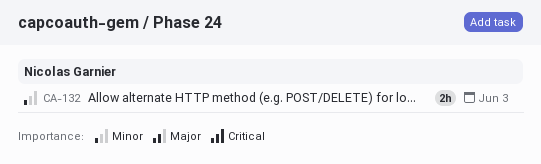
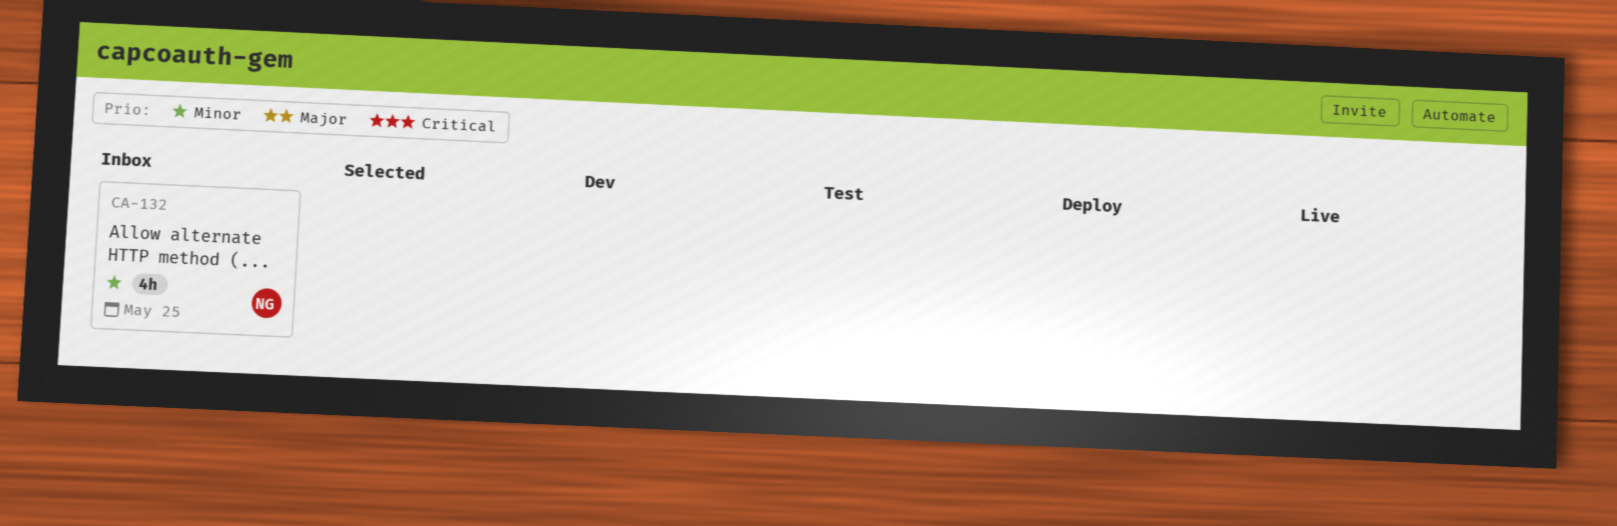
CA-132, estimate: 2h -> 4h
CA-132, due: Jun 3 -> May 25

